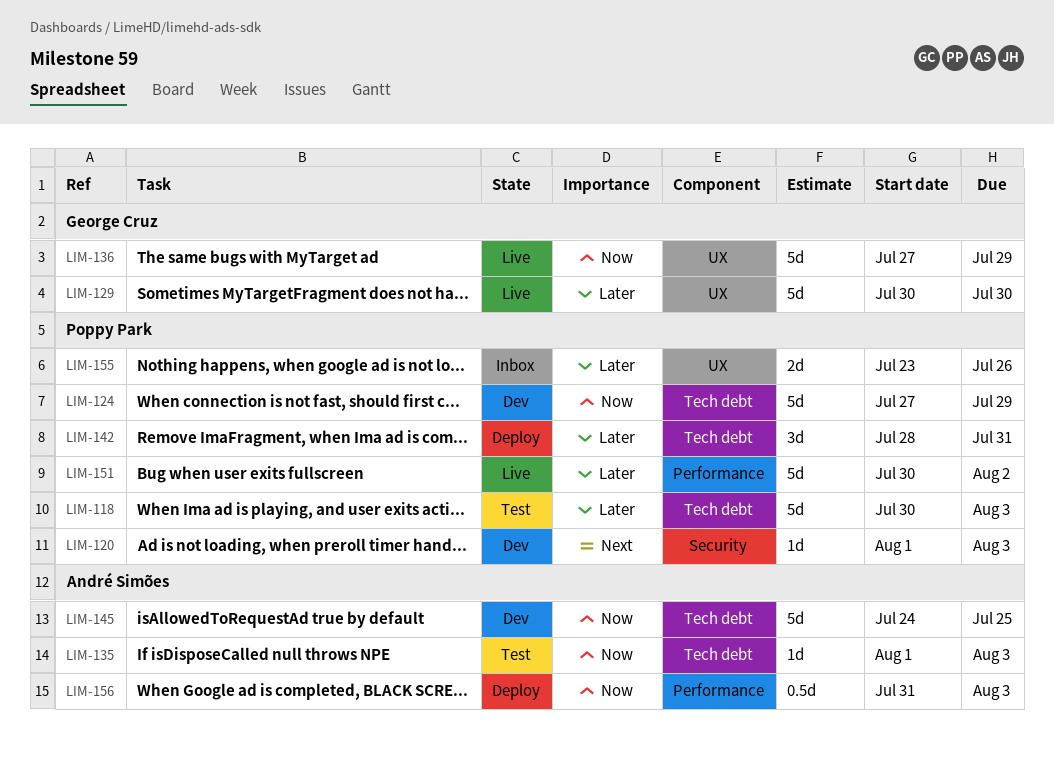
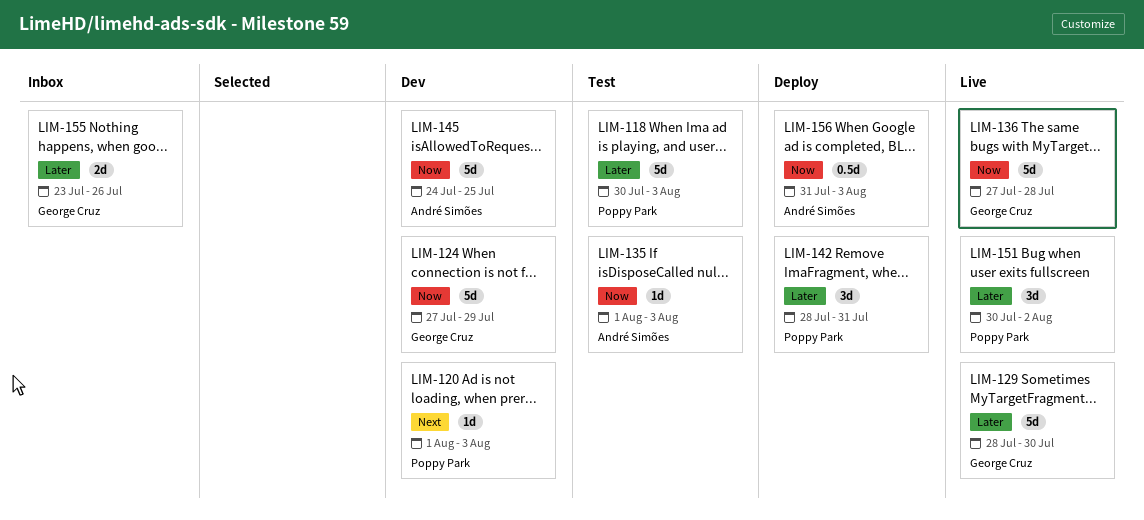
LIM-124, owner: Poppy Park -> George Cruz
LIM-129, start: Jul 30 -> Jul 28
LIM-136, due: Jul 29 -> Jul 28
LIM-151, estimate: 5d -> 3d
LIM-155, owner: Poppy Park -> George Cruz

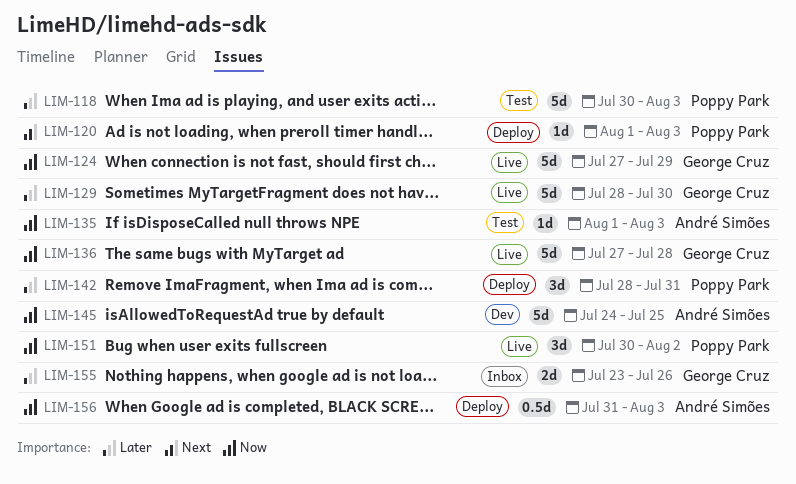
LIM-120, status: Dev -> Deploy
LIM-124, status: Dev -> Live
LIM-151, priority: Later -> Now

